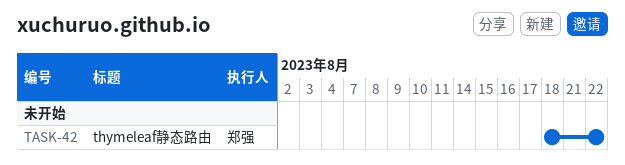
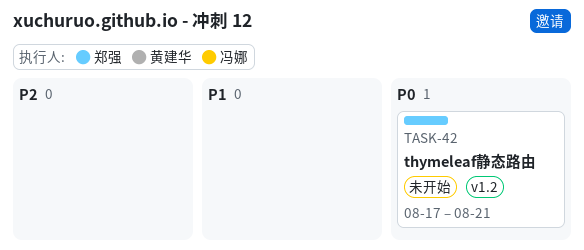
TASK-42, start: Aug 18 -> Aug 17
TASK-42, due: Aug 22 -> Aug 21

